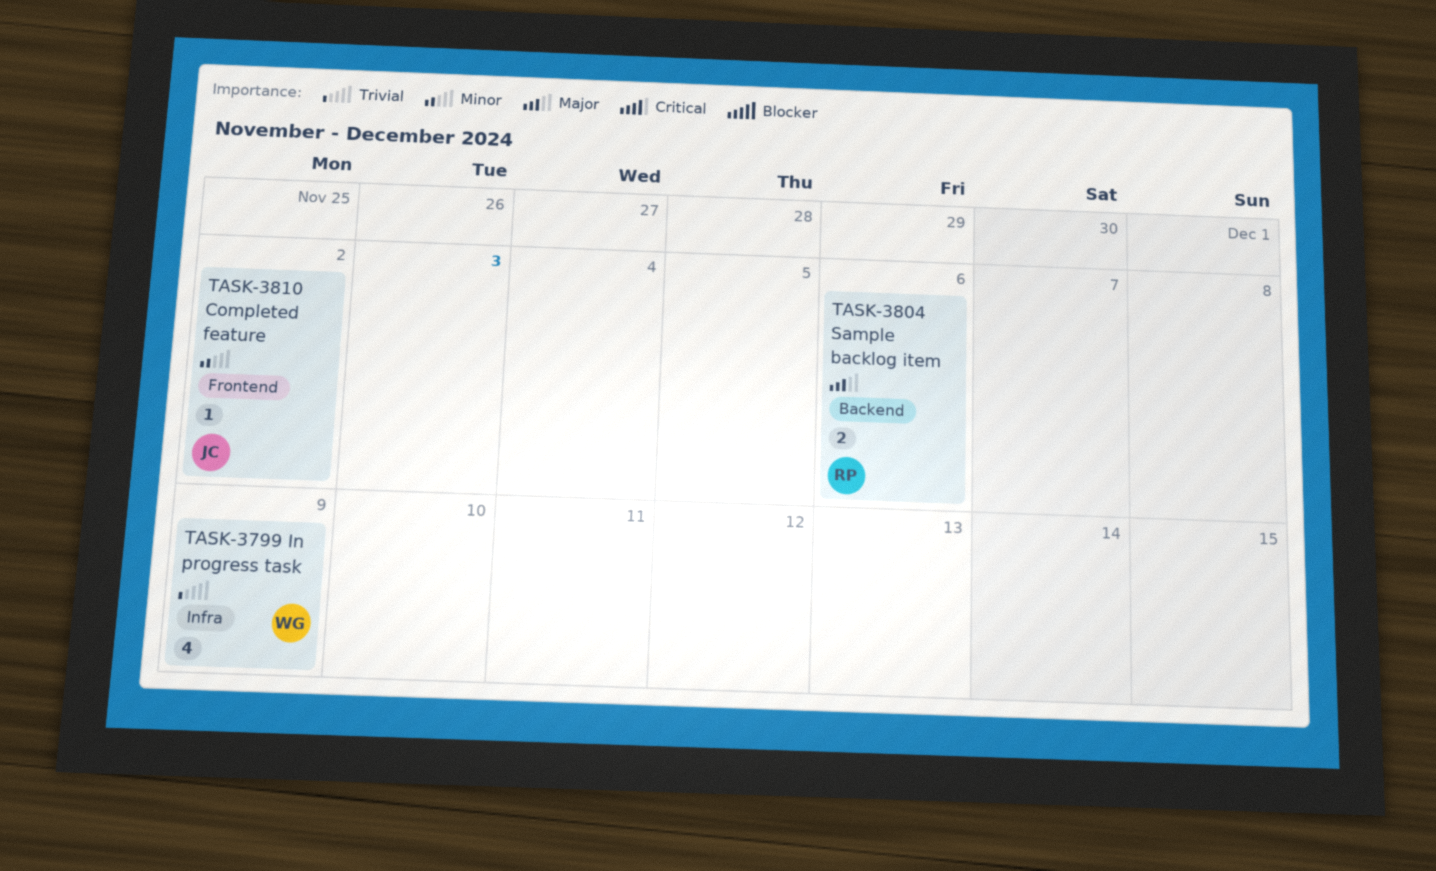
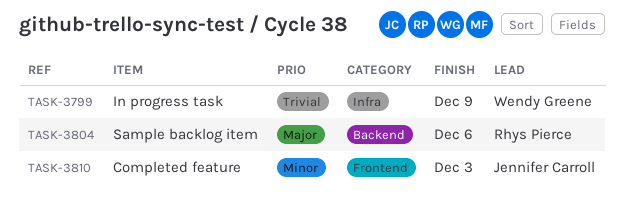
TASK-3810, due: Dec 2 -> Dec 3

